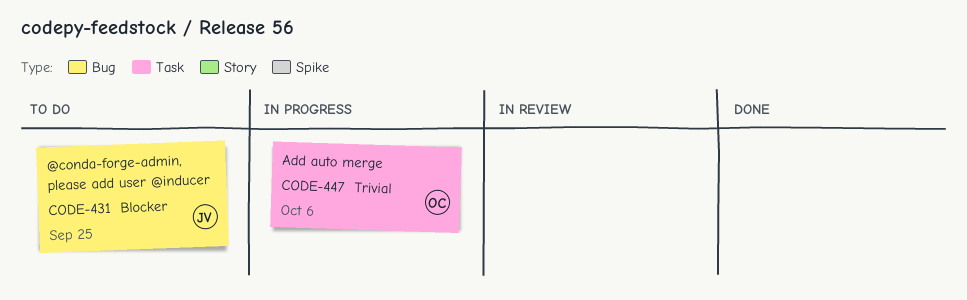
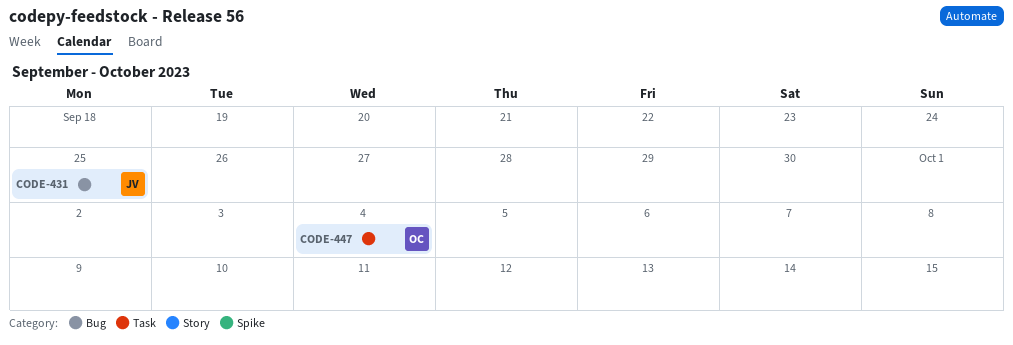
CODE-447, due: Oct 6 -> Oct 4

